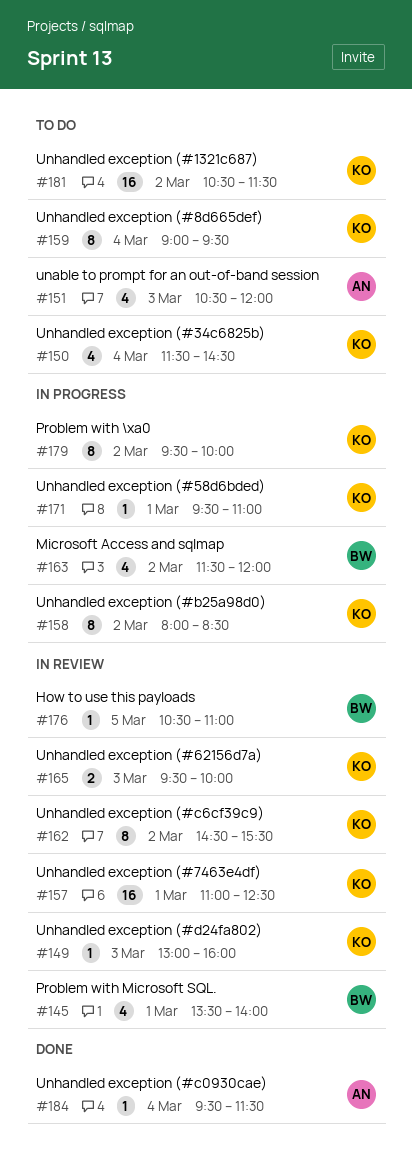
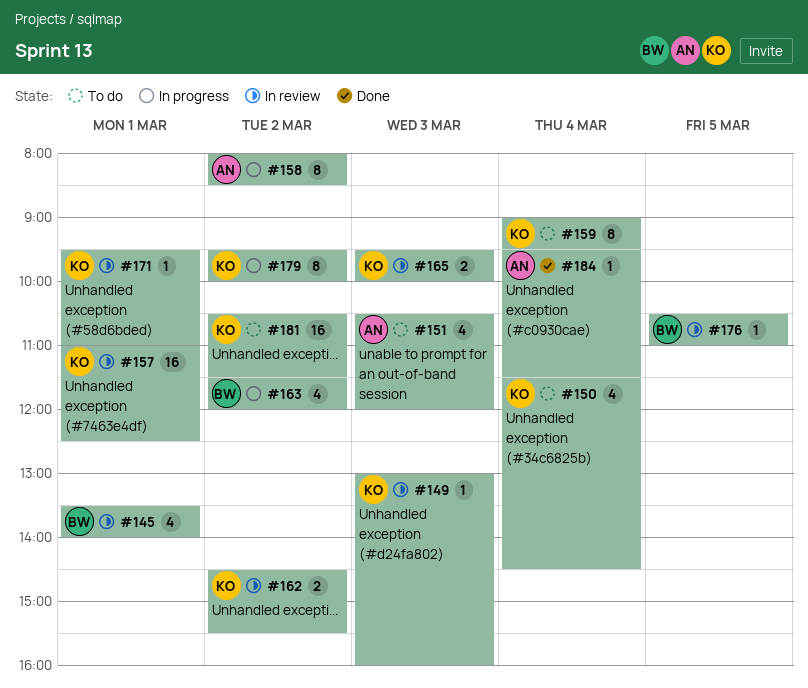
#158, owner: KO -> AN
#162, estimate: 8 -> 2
#171, status: In progress -> In review

